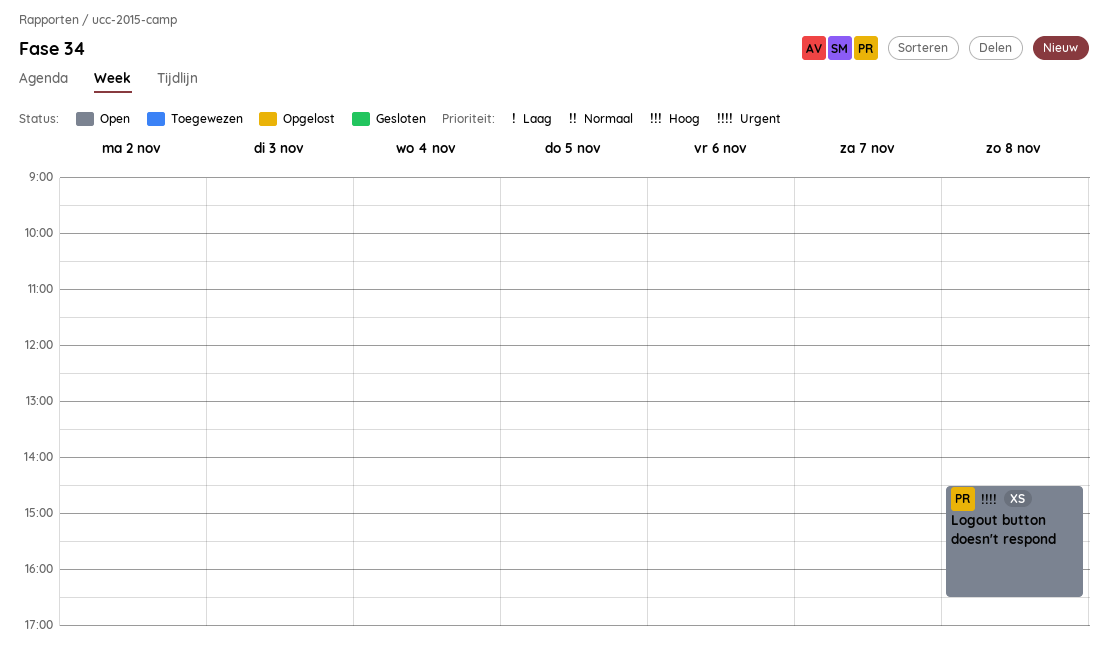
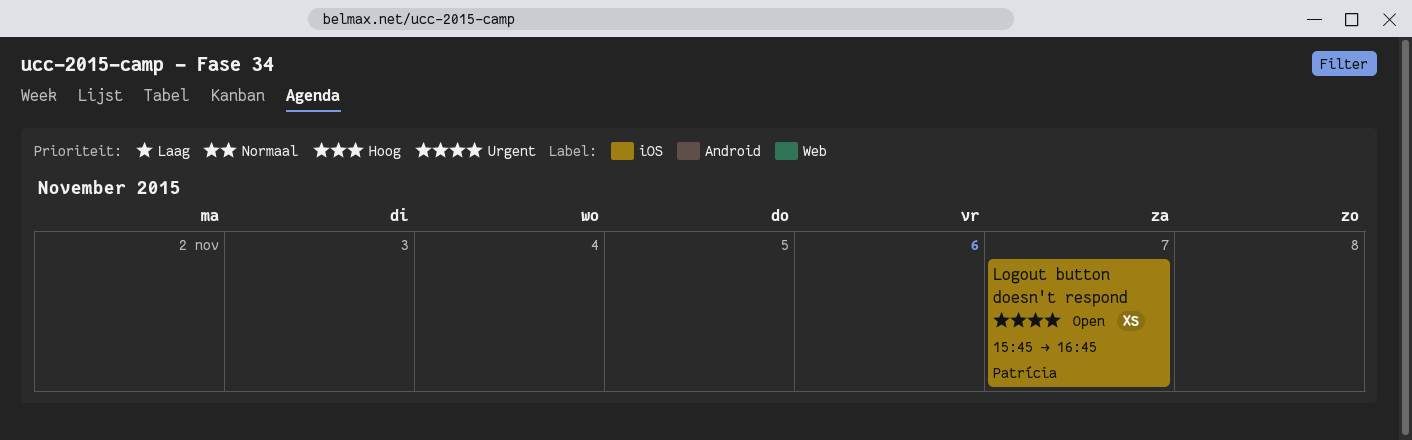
Logout button doesn't respond, day: Nov 8 -> Nov 7
Logout button doesn't respond, begins: 14:30 -> 15:45
Logout button doesn't respond, ends: 16:30 -> 16:45

